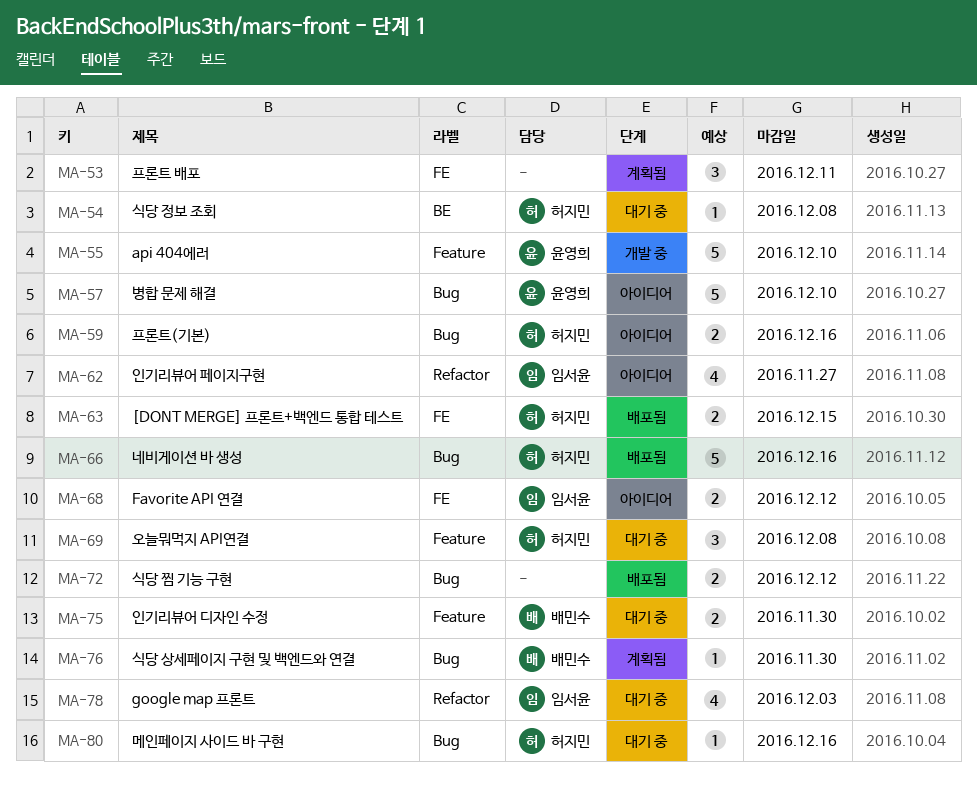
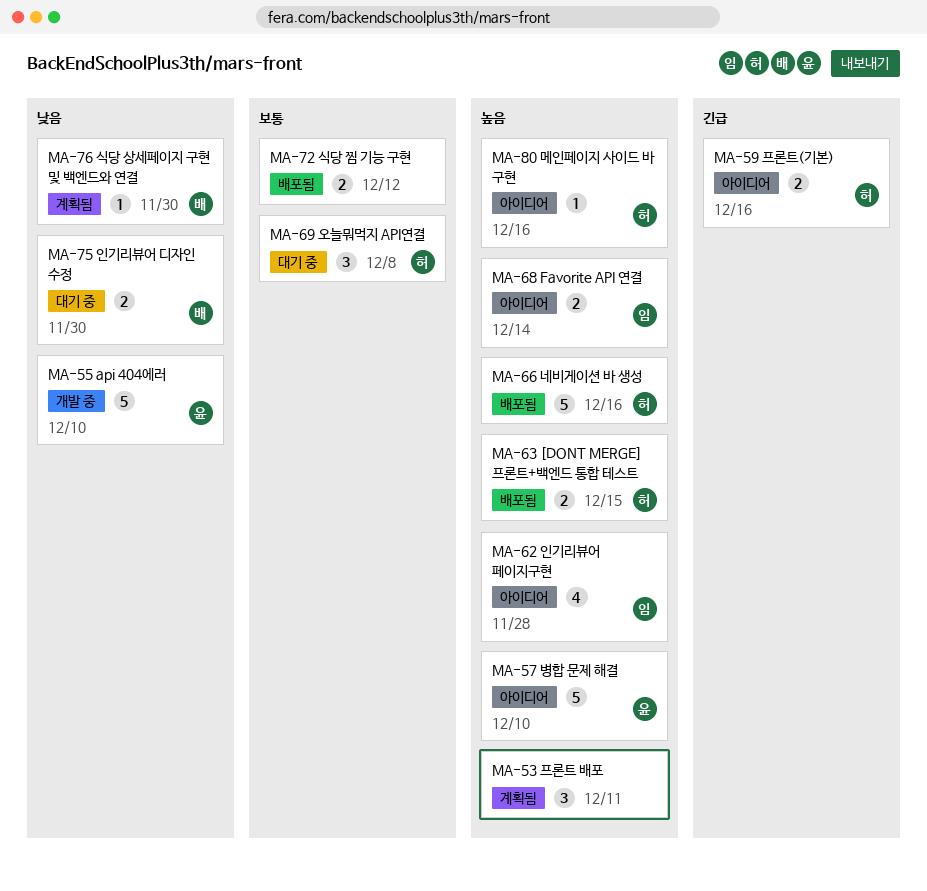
MA-54: present -> none
MA-62, due: Nov 27 -> Nov 28
MA-68, due: Dec 12 -> Dec 14
MA-78: present -> none
MA-80, status: 대기 중 -> 아이디어

